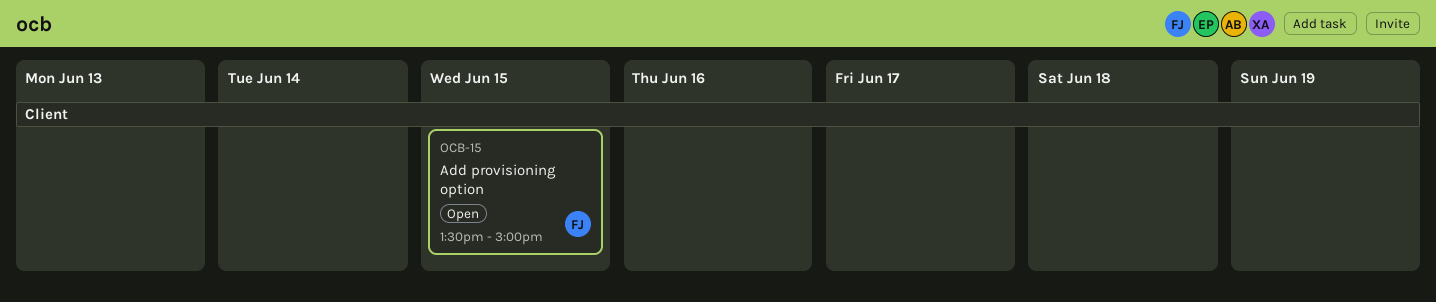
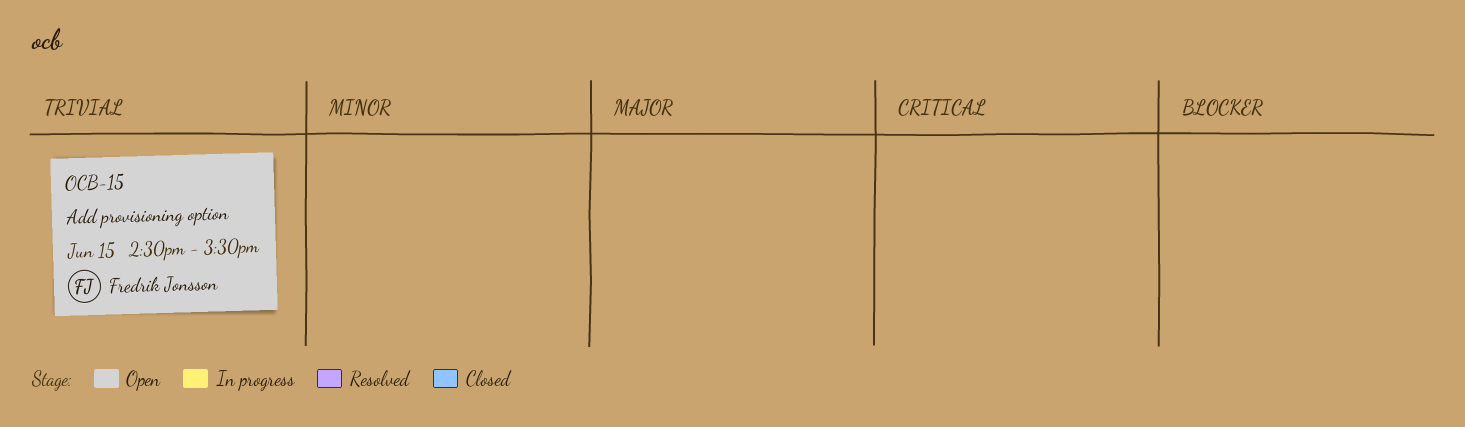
OCB-15, begins: 13:30 -> 14:30
OCB-15, ends: 15:00 -> 15:30

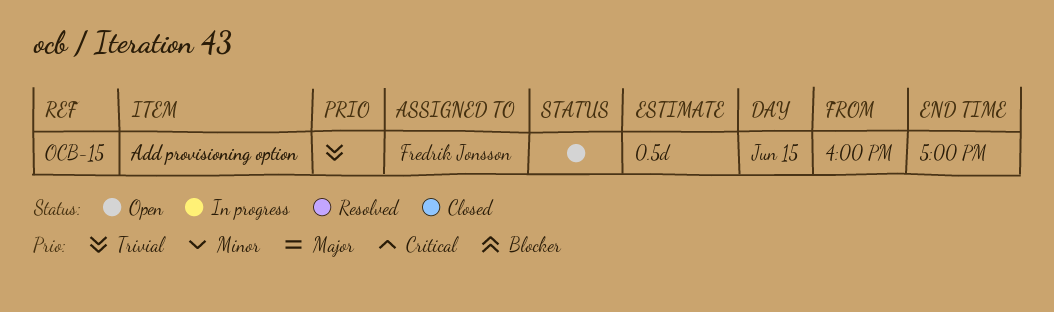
OCB-15, begins: 14:30 -> 16:00
OCB-15, ends: 15:30 -> 17:00

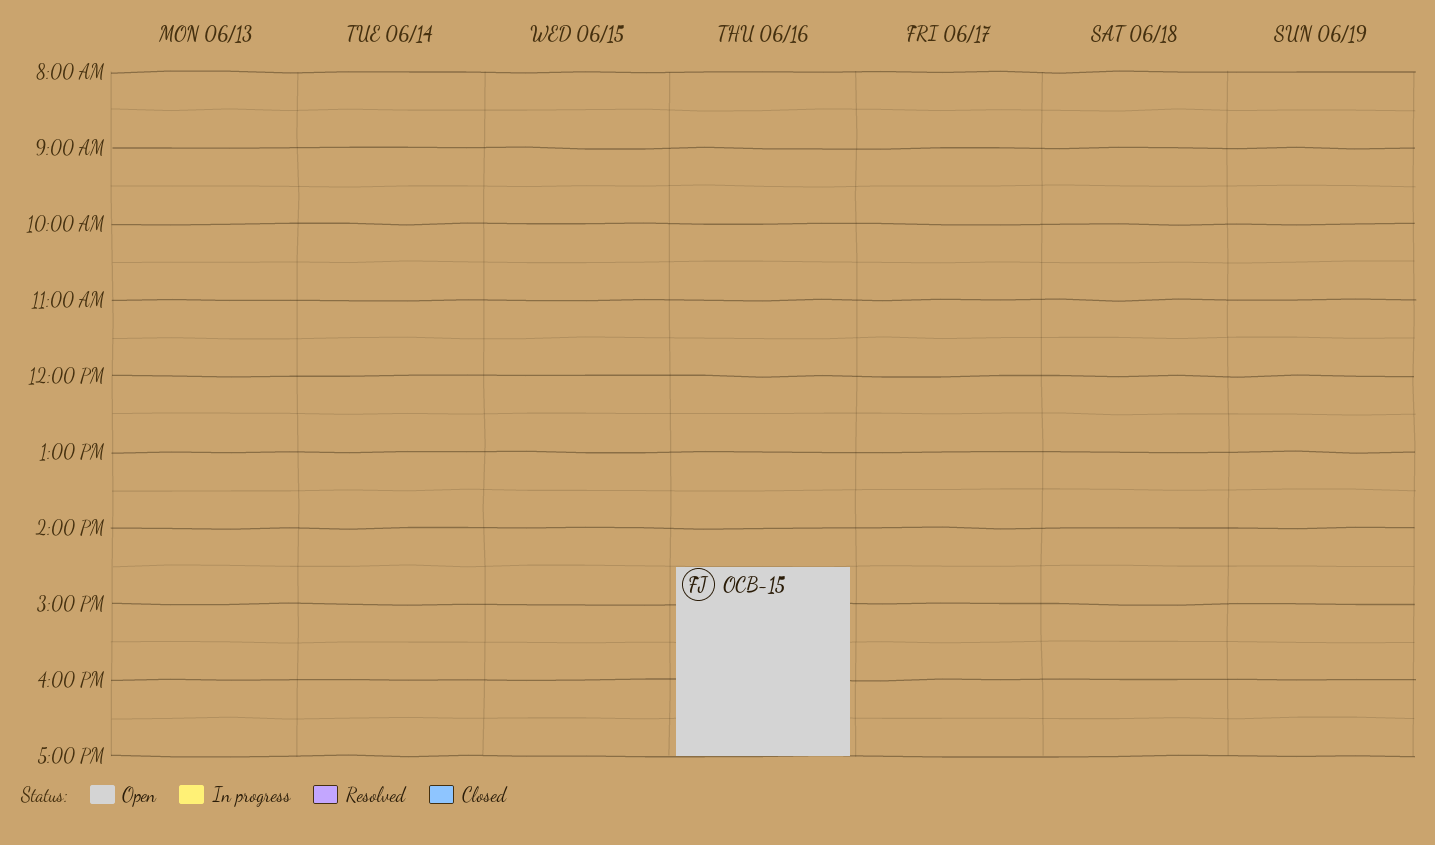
OCB-15, day: Jun 15 -> Jun 16
OCB-15, begins: 16:00 -> 14:30

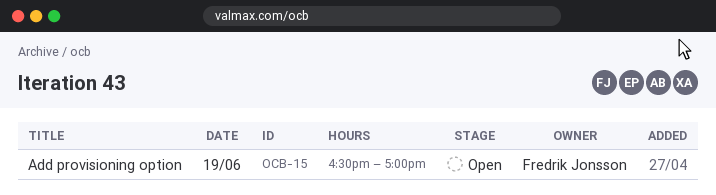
OCB-15, day: Jun 16 -> Jun 19
OCB-15, begins: 14:30 -> 16:30

